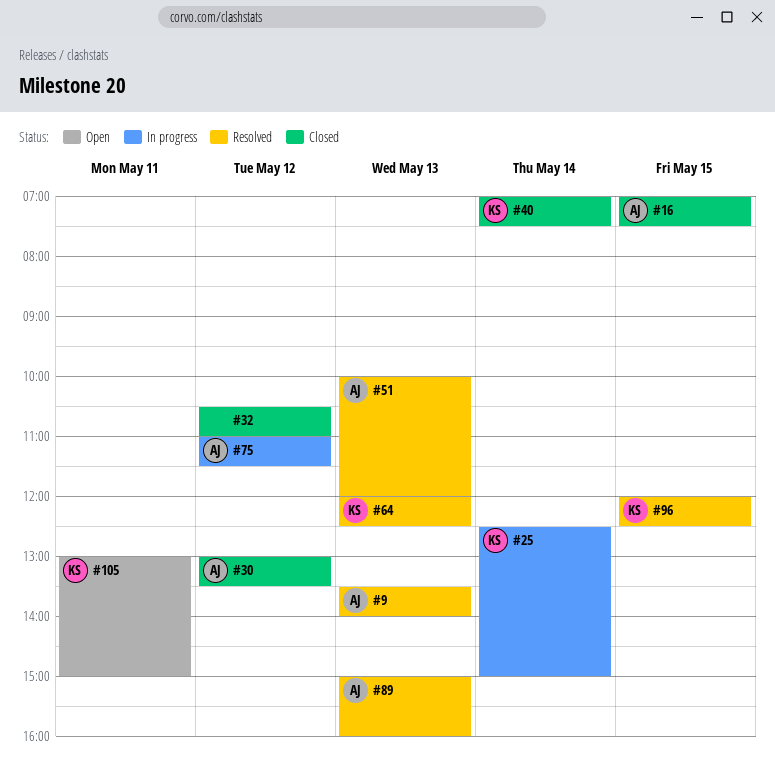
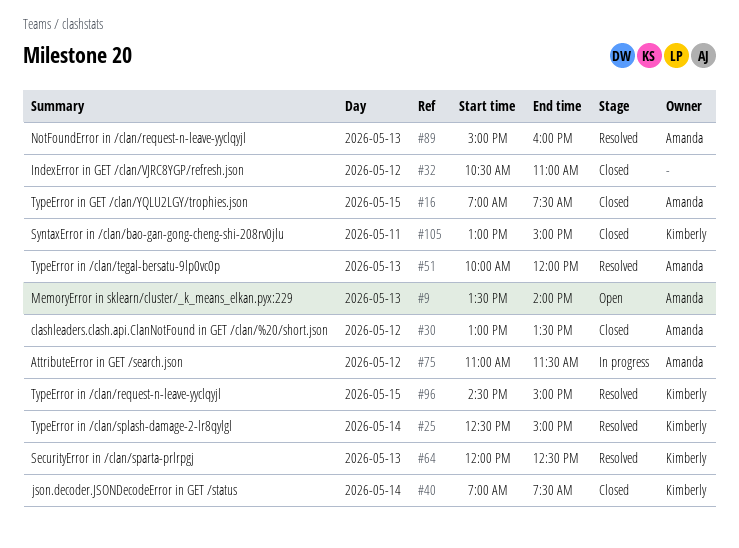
#9, status: Resolved -> Open
#25, status: In progress -> Resolved
#96, begins: 12:00 -> 14:30
#96, ends: 12:30 -> 15:00
#105, status: Open -> Closed

